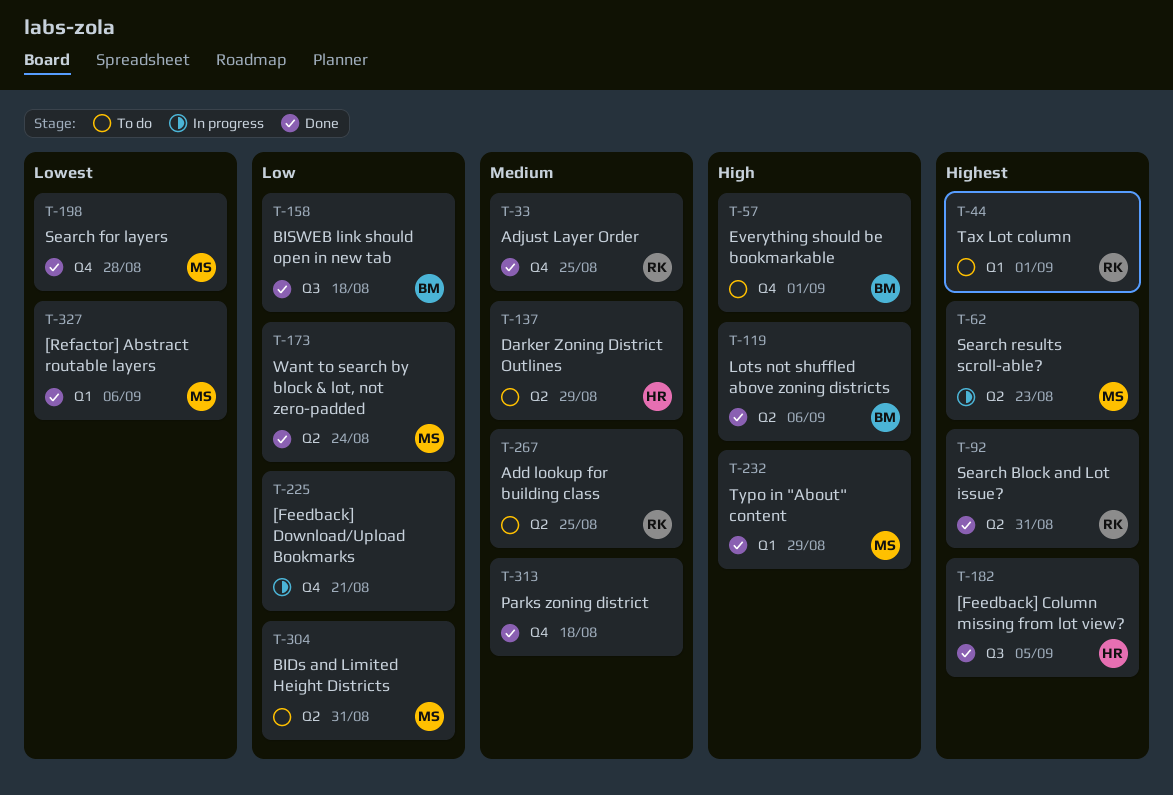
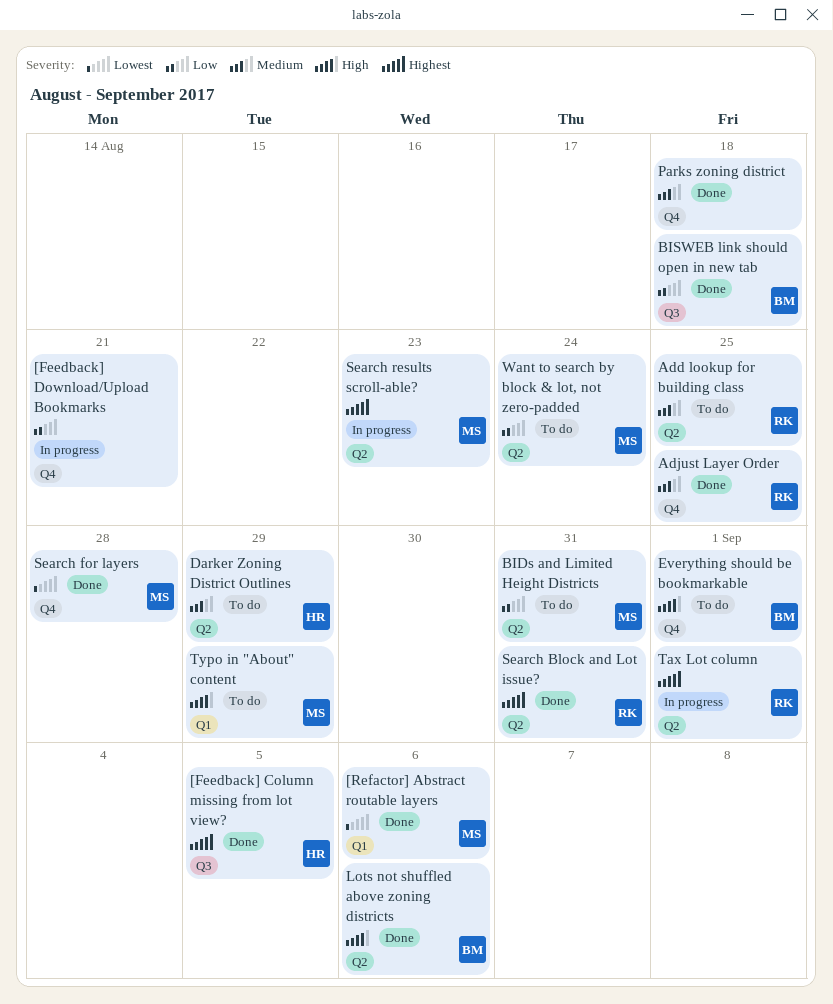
Tax Lot column, status: To do -> In progress
Tax Lot column, label: Q1 -> Q2
Typo in "About" content, status: Done -> To do
Want to search by block & lot, not zero-padded, status: Done -> To do

